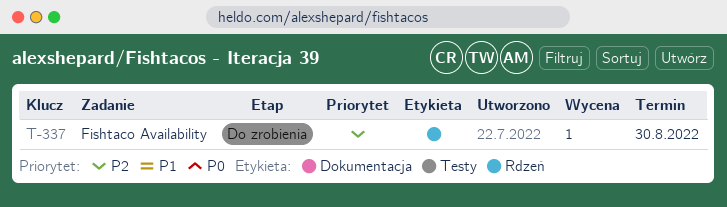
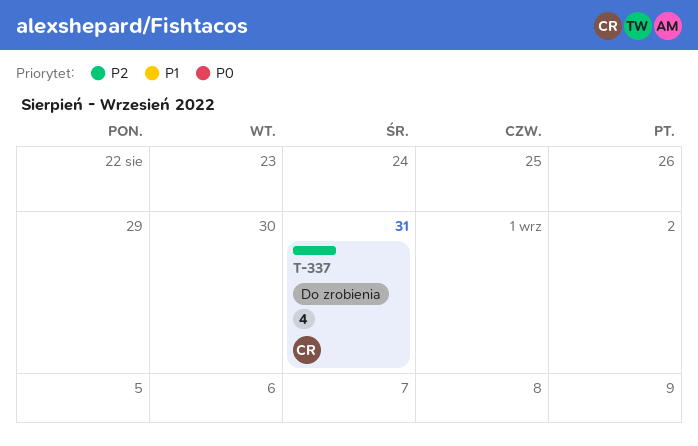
T-337, estimate: 1 -> 4
T-337, due: Aug 30 -> Aug 31

